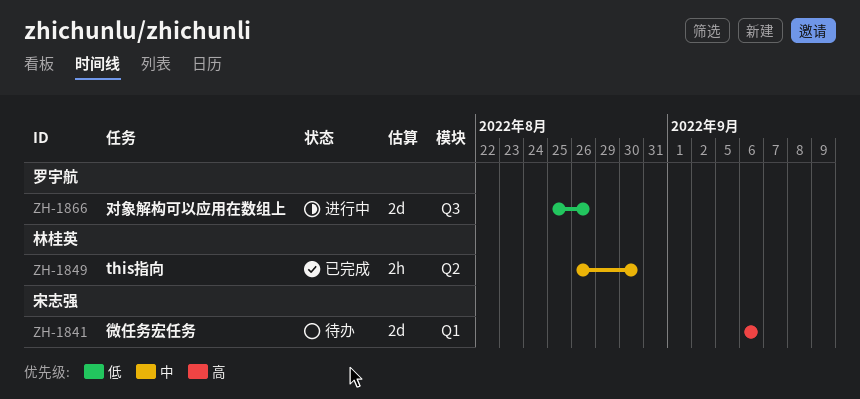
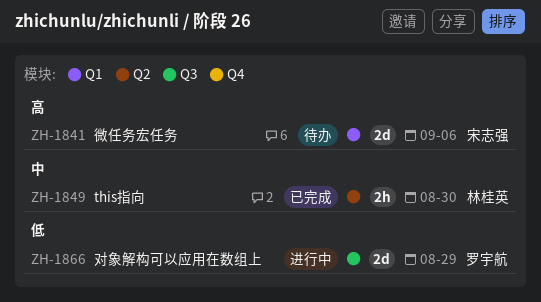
ZH-1866, due: Aug 26 -> Aug 29

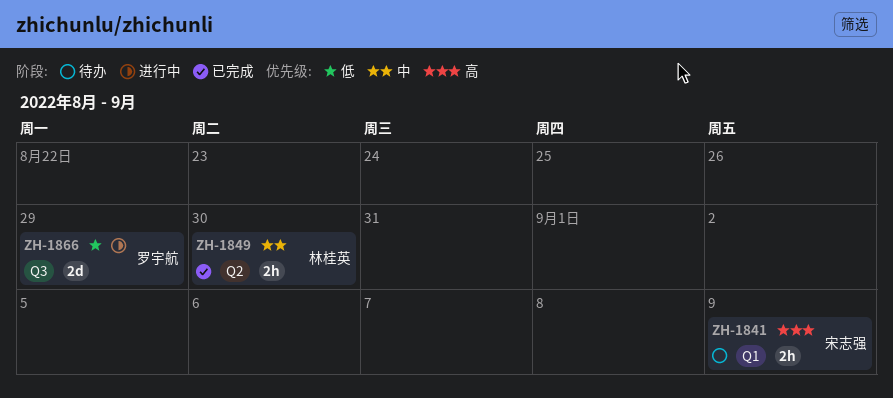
ZH-1841, estimate: 2d -> 2h
ZH-1841, due: Sep 6 -> Sep 9

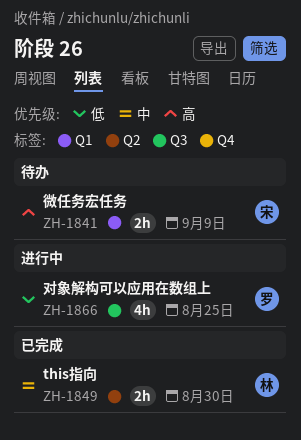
ZH-1866, estimate: 2d -> 4h
ZH-1866, due: Aug 29 -> Aug 25

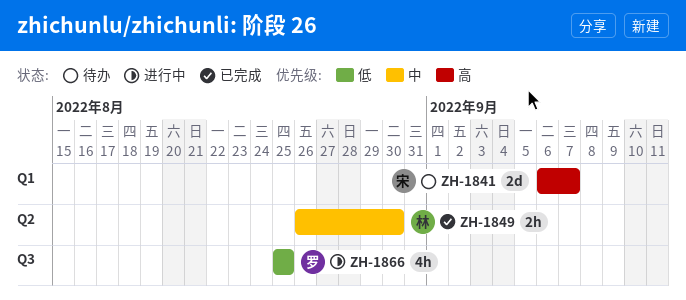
ZH-1841, estimate: 2h -> 2d
ZH-1841, due: Sep 9 -> Sep 7

